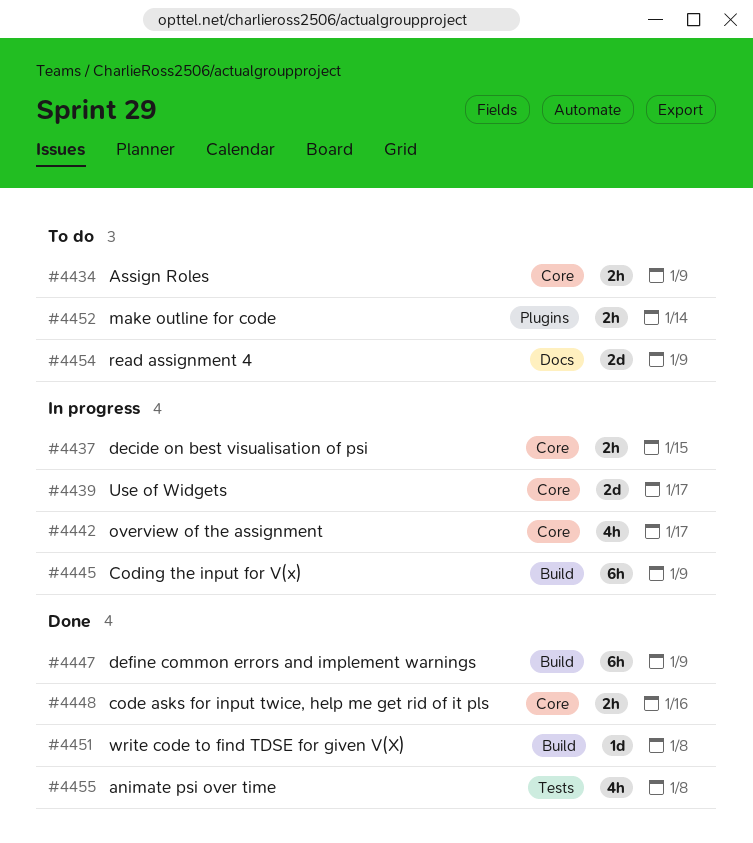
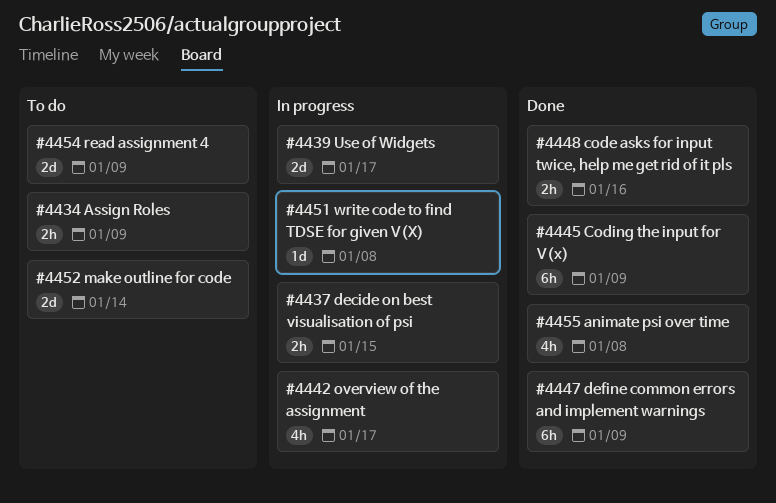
#4445, status: In progress -> Done
#4451, status: Done -> In progress
#4452, estimate: 2h -> 2d

